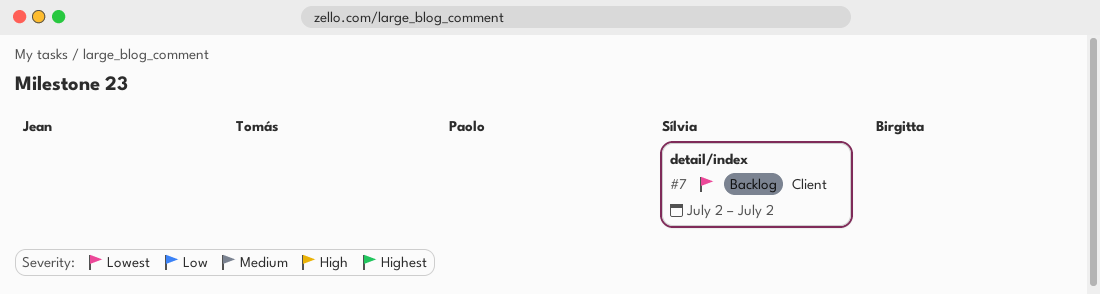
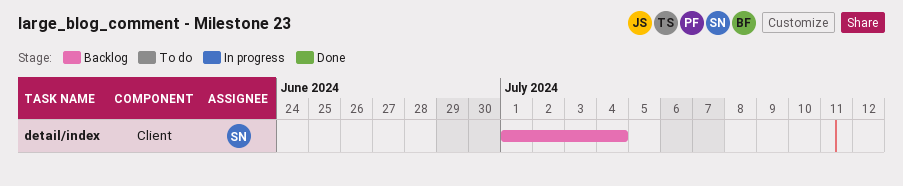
detail/index, start: Jul 2 -> Jul 1
detail/index, due: Jul 2 -> Jul 4

